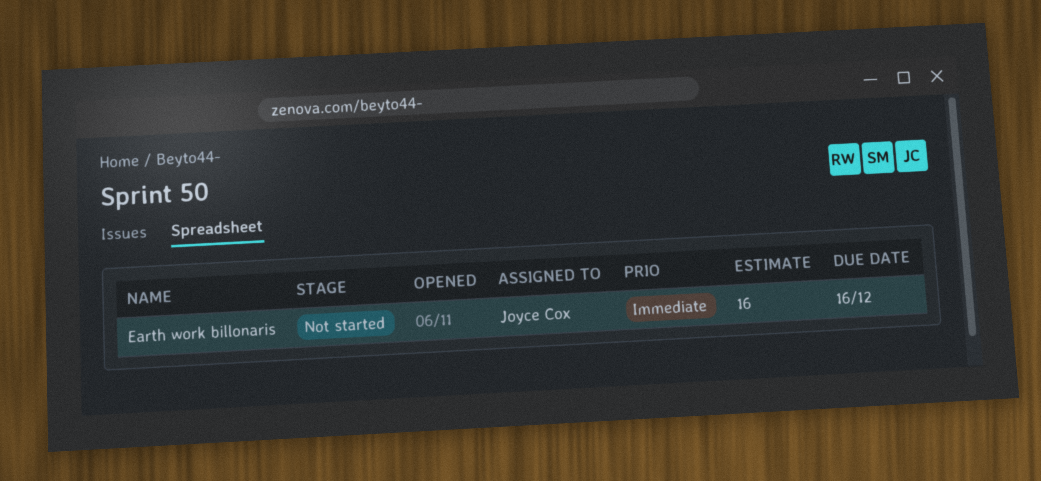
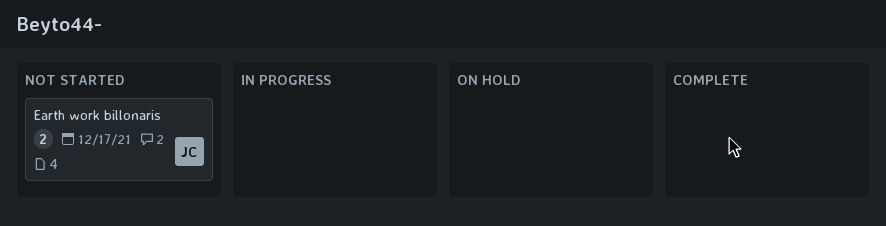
Earth work billonaris, estimate: 16 -> 2
Earth work billonaris, due: Dec 16 -> Dec 17

